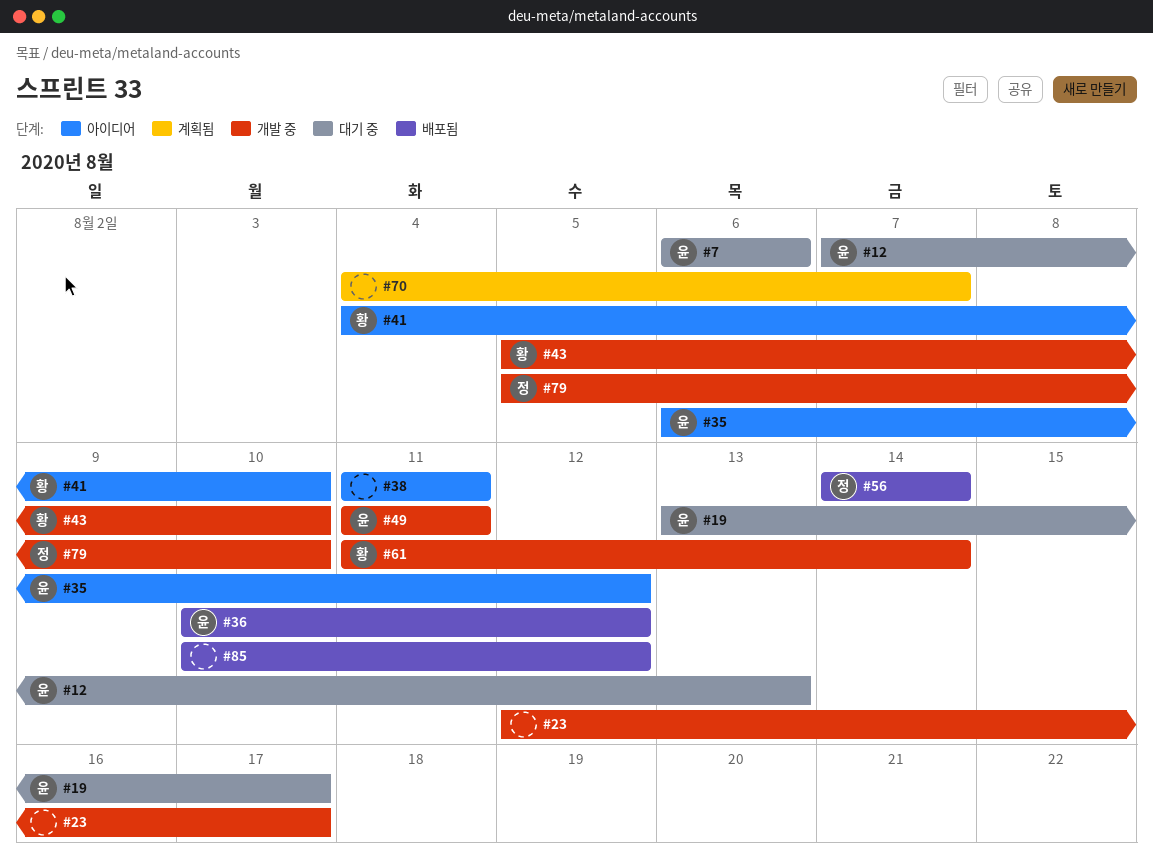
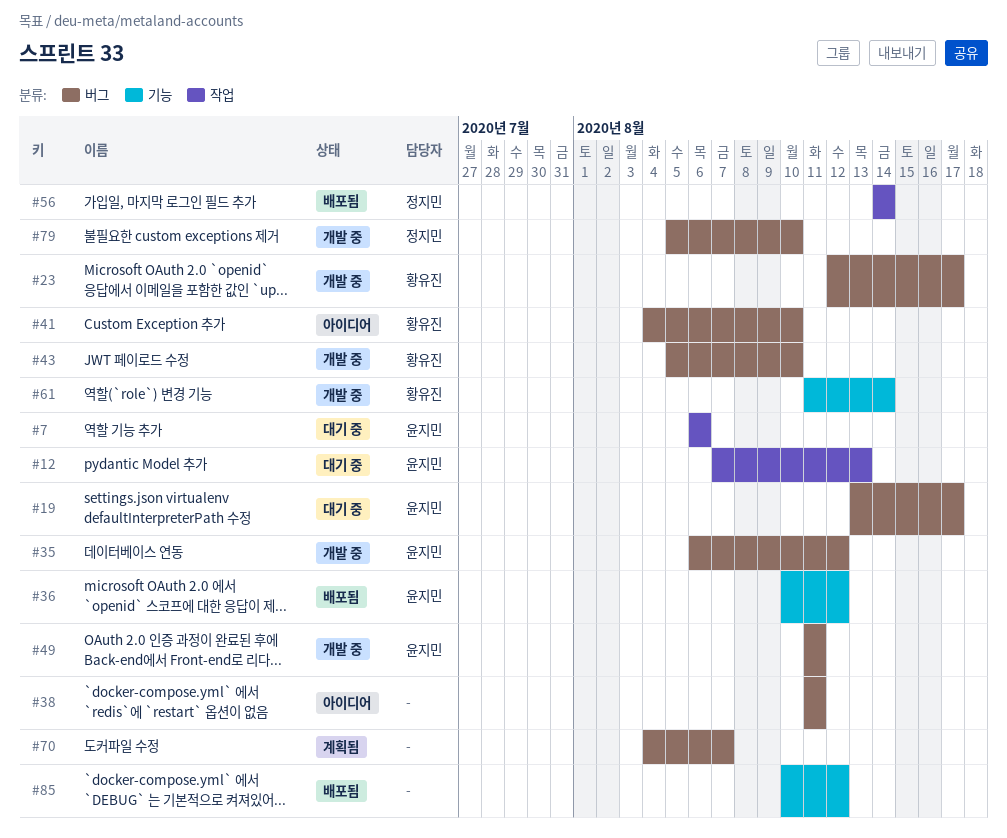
#23, owner: none -> 황유진
#35, status: 아이디어 -> 개발 중

